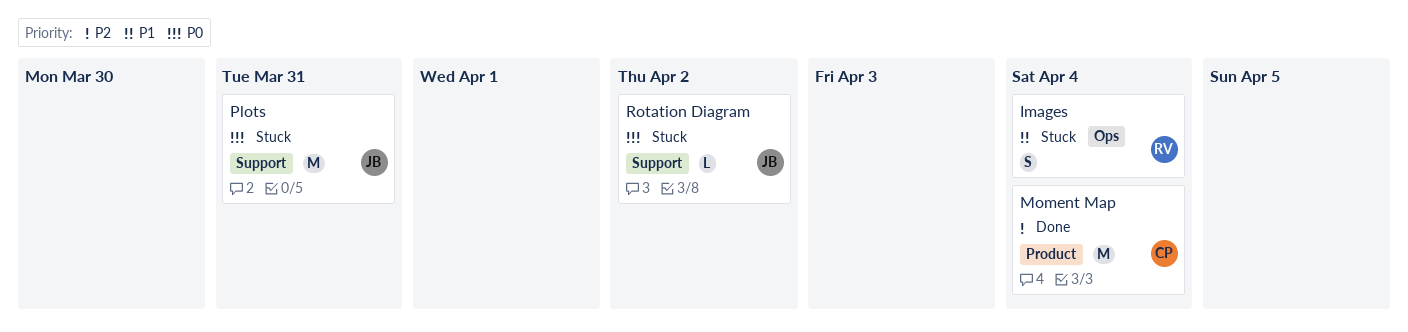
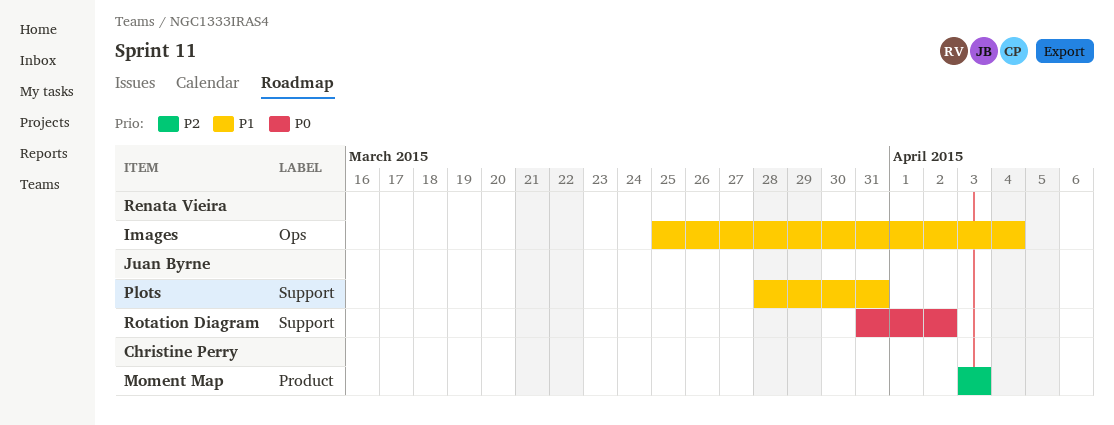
Moment Map, due: Apr 4 -> Apr 3
Plots, priority: P0 -> P1

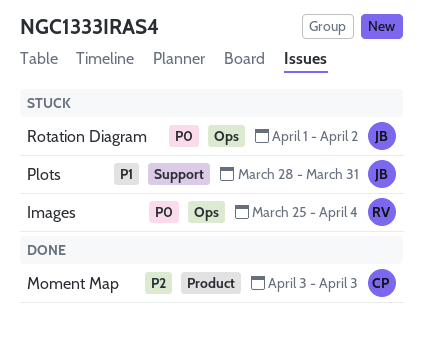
Images, priority: P1 -> P0
Rotation Diagram, label: Support -> Ops
Rotation Diagram, start: Mar 31 -> Apr 1

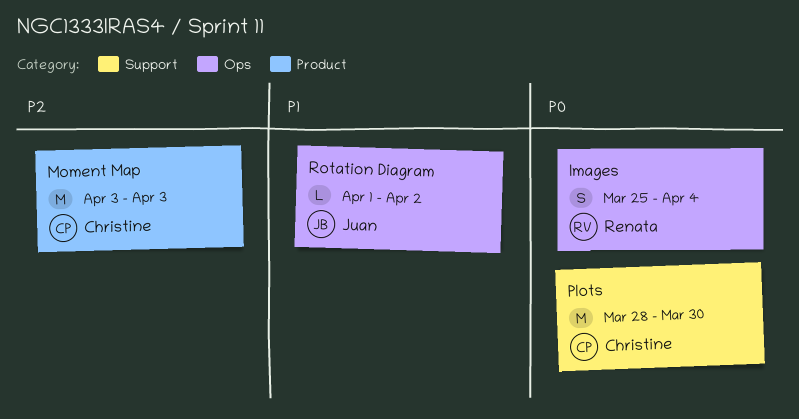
Plots, owner: Juan -> Christine
Plots, priority: P1 -> P0
Plots, due: Mar 31 -> Mar 30
Rotation Diagram, priority: P0 -> P1

